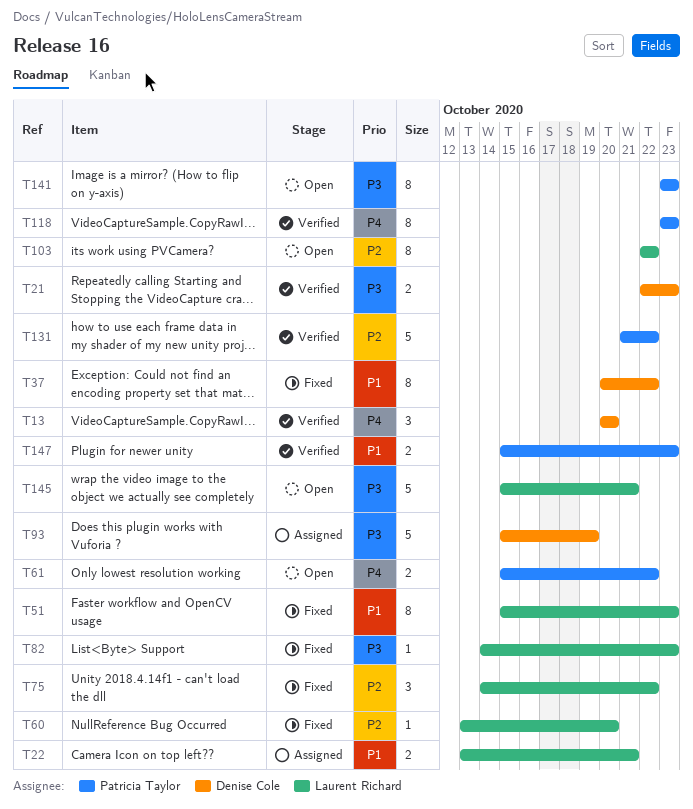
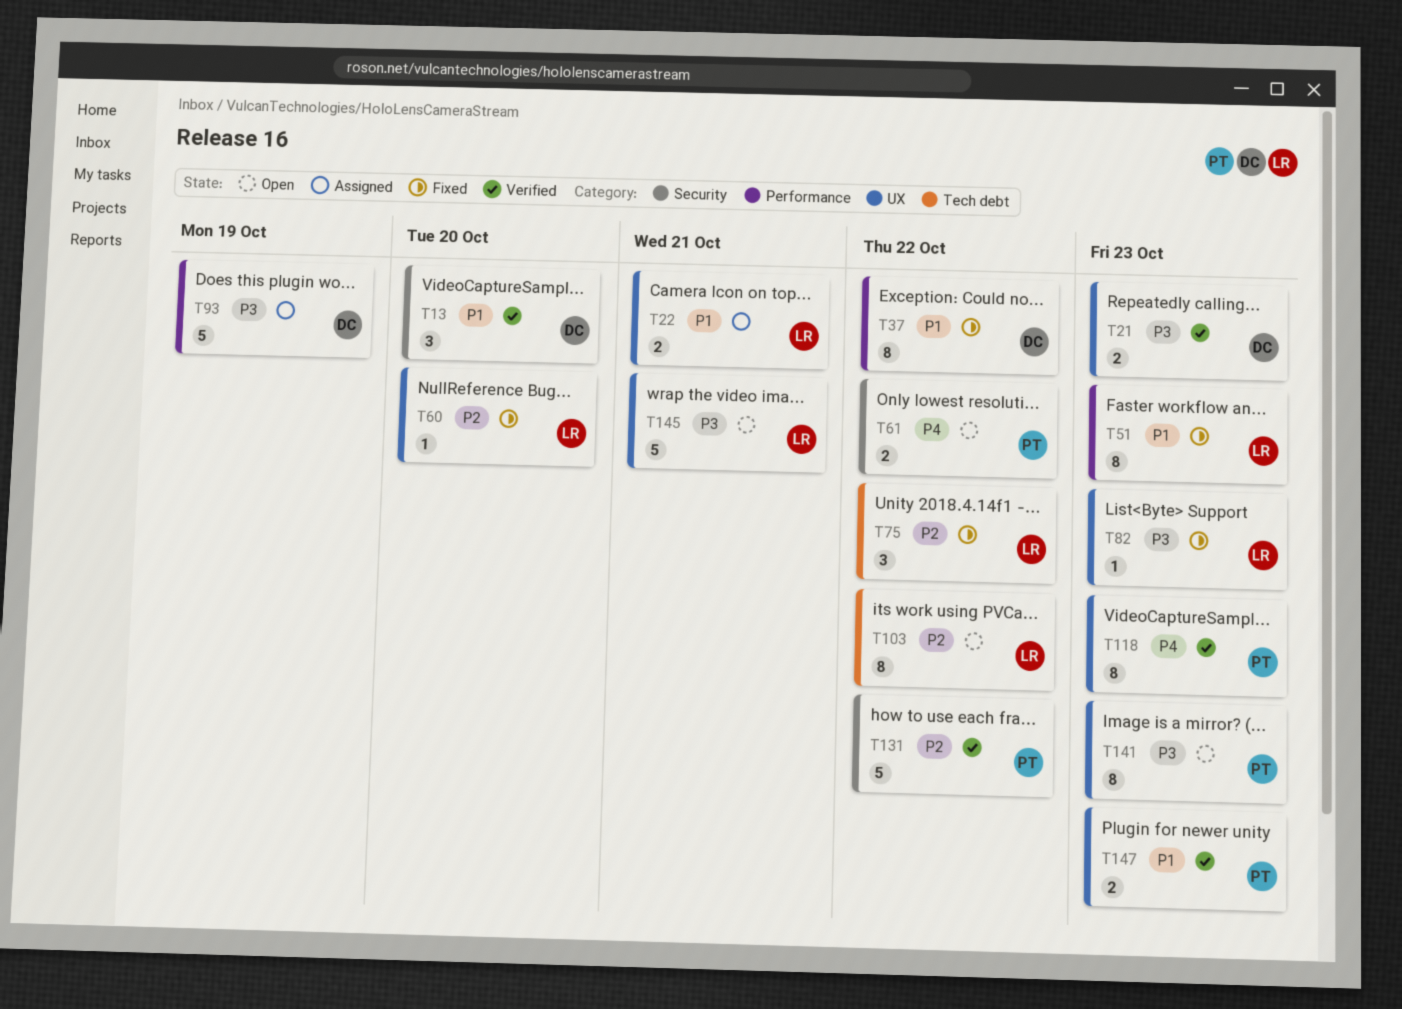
T13, priority: P4 -> P1

